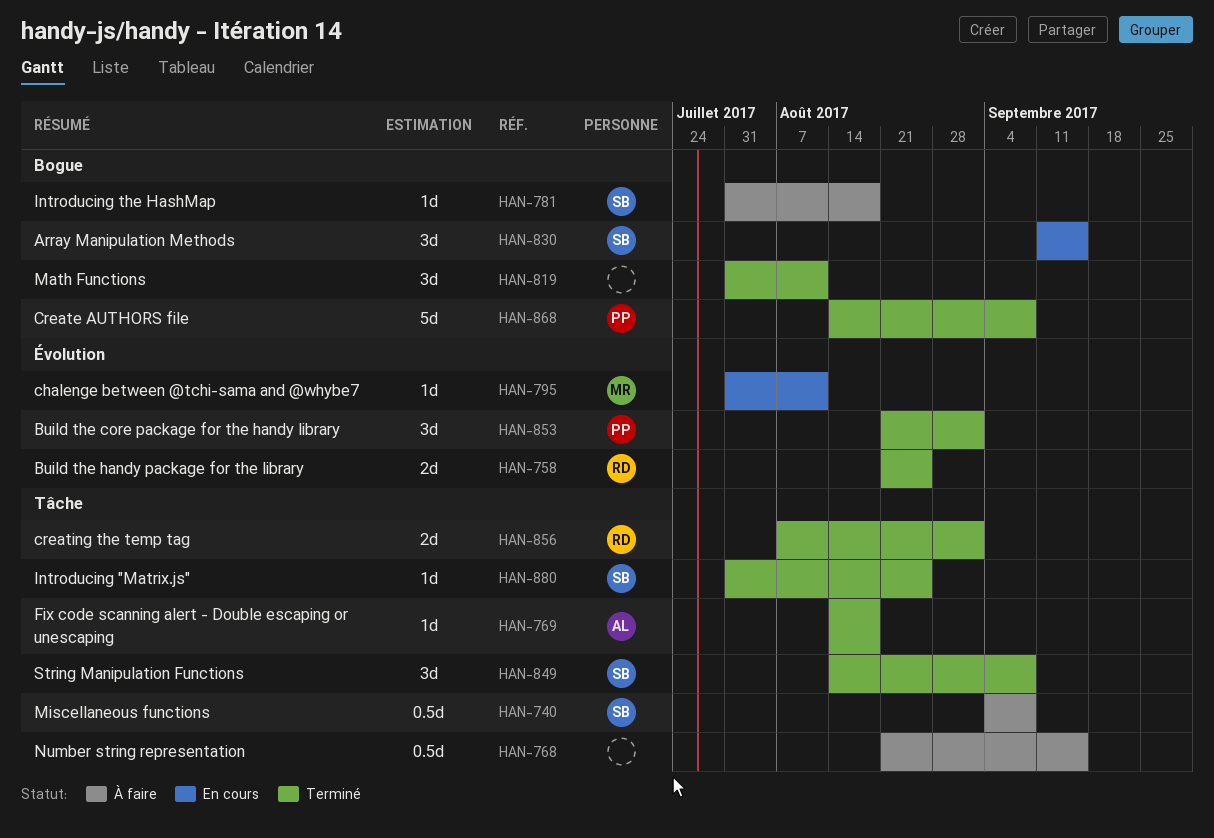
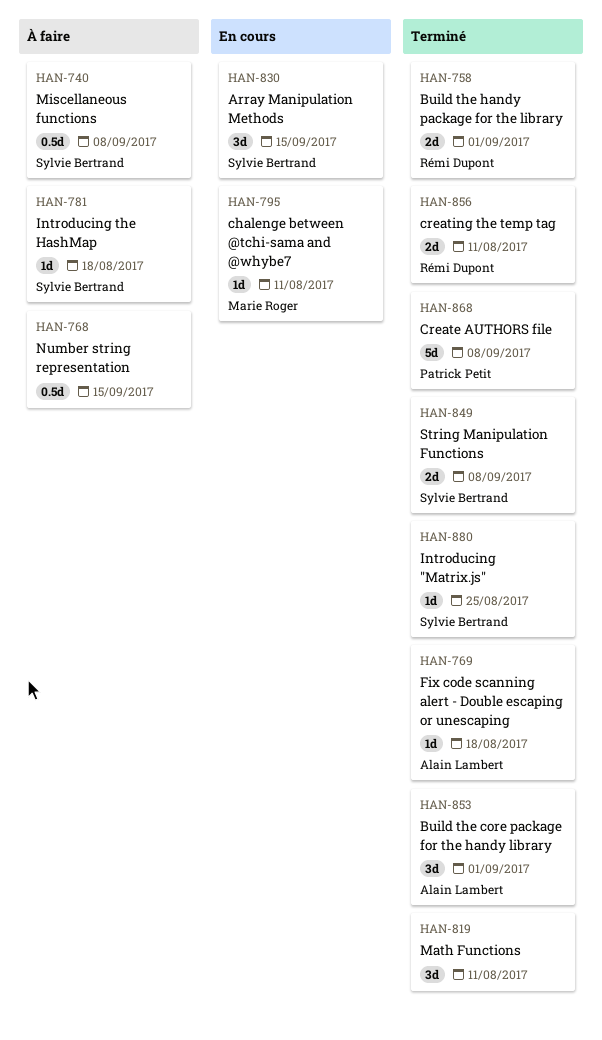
HAN-758, due: Aug 25 -> Sep 1
HAN-849, estimate: 3d -> 2d
HAN-853, owner: Patrick Petit -> Alain Lambert
HAN-856, due: Sep 1 -> Aug 11

